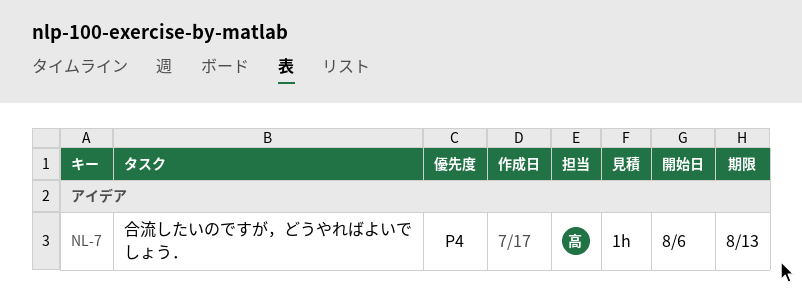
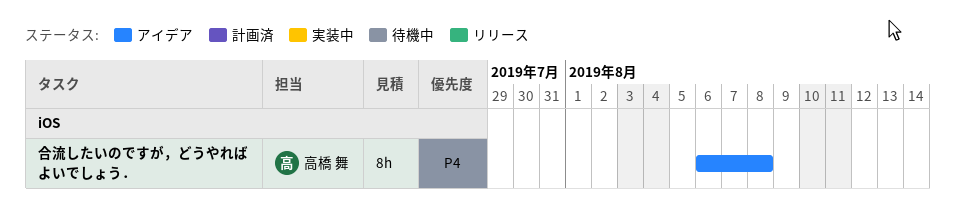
合流したいのですが，どうやればよいでしょう．, estimate: 1h -> 8h
合流したいのですが，どうやればよいでしょう．, due: Aug 13 -> Aug 8

